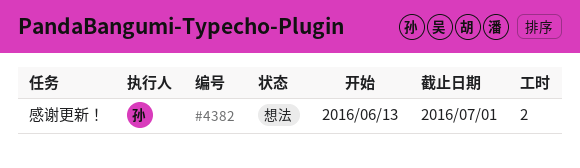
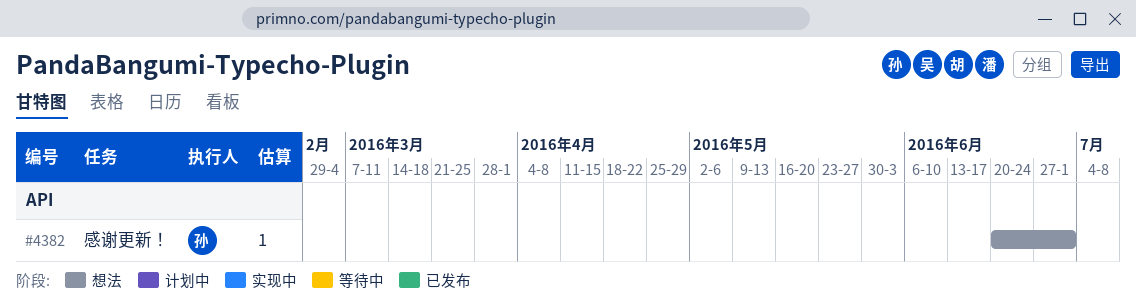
#4382, estimate: 2 -> 1
#4382, start: Jun 13 -> Jun 20

